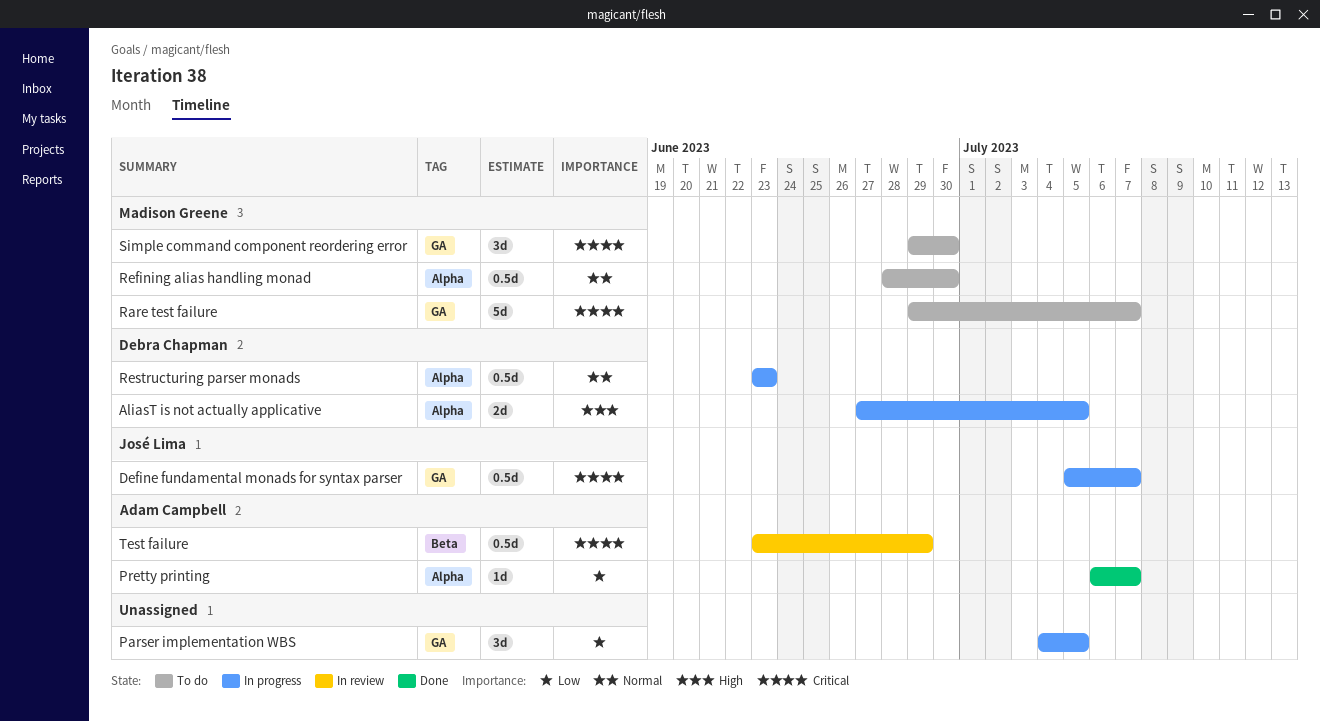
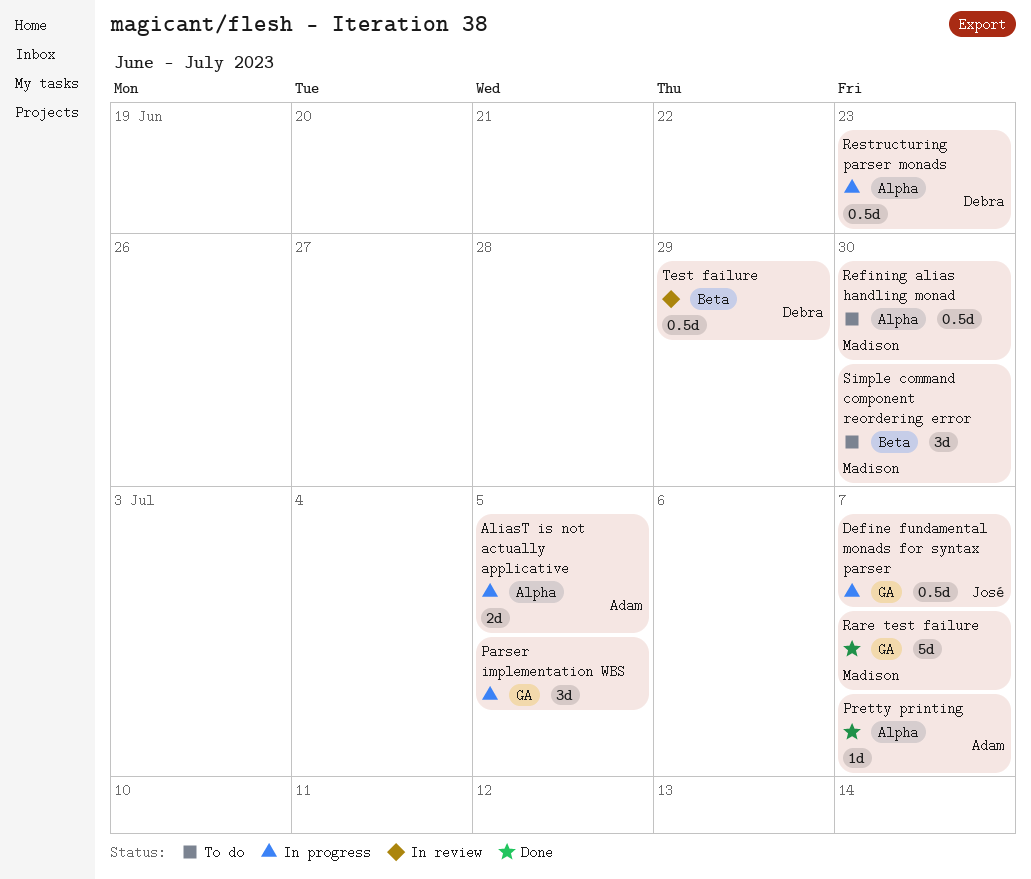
AliasT is not actually applicative, owner: Debra Chapman -> Adam Campbell
Rare test failure, status: To do -> Done
Simple command component reordering error, label: GA -> Beta
Test failure, owner: Adam Campbell -> Debra Chapman

